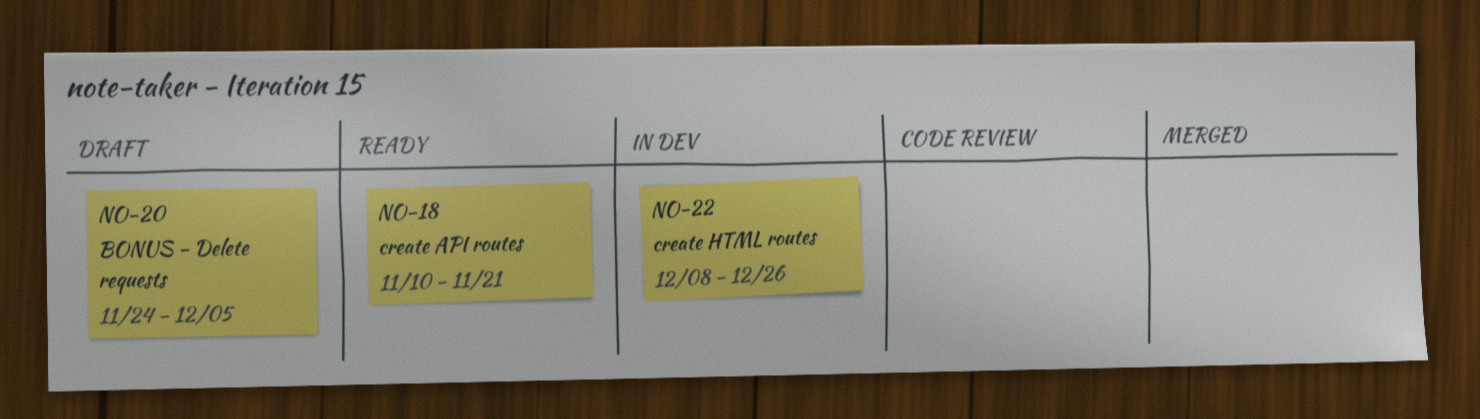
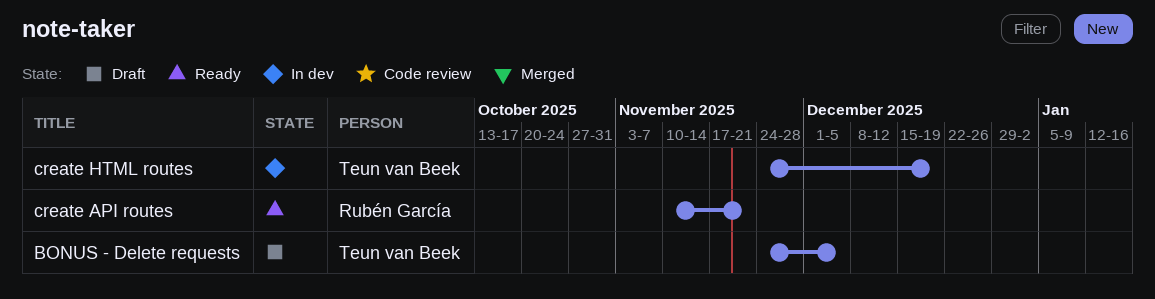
create HTML routes, start: Dec 8 -> Nov 24
create HTML routes, due: Dec 26 -> Dec 19

